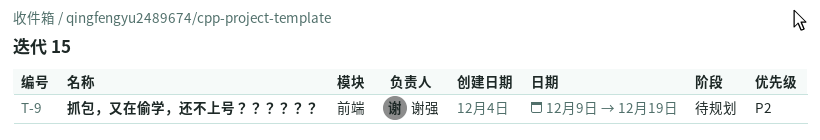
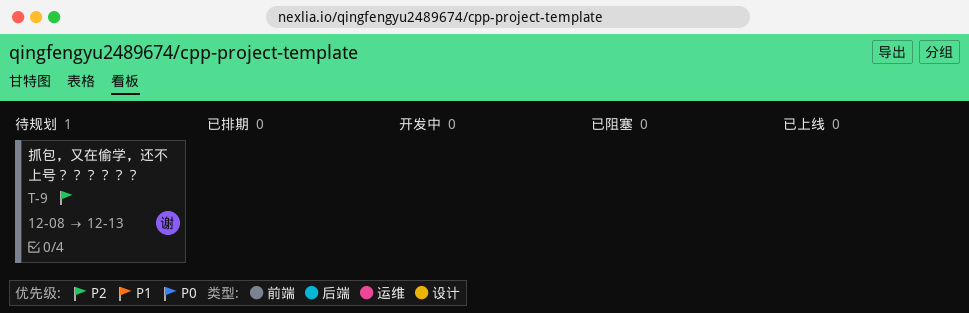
T-9, start: Dec 9 -> Dec 8
T-9, due: Dec 19 -> Dec 13

